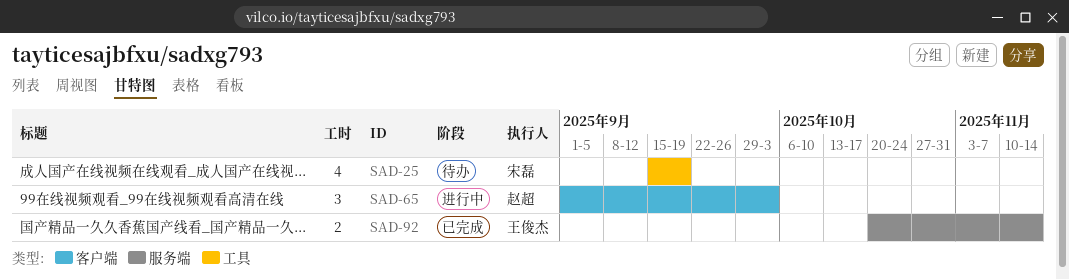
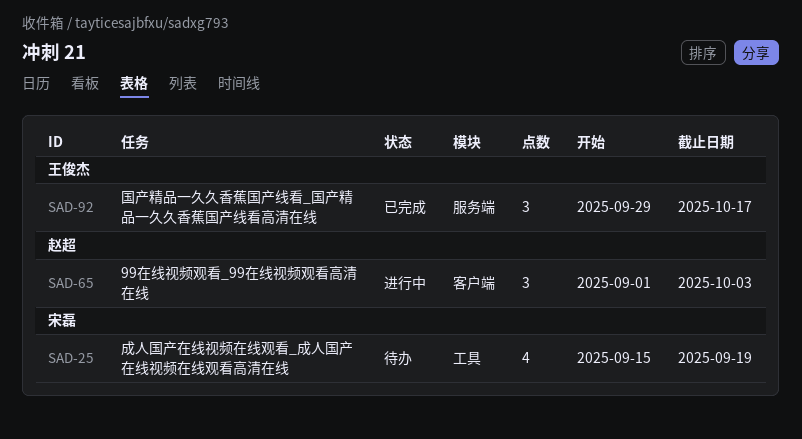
SAD-92, estimate: 2 -> 3
SAD-92, start: Oct 20 -> Sep 29
SAD-92, due: Nov 14 -> Oct 17

